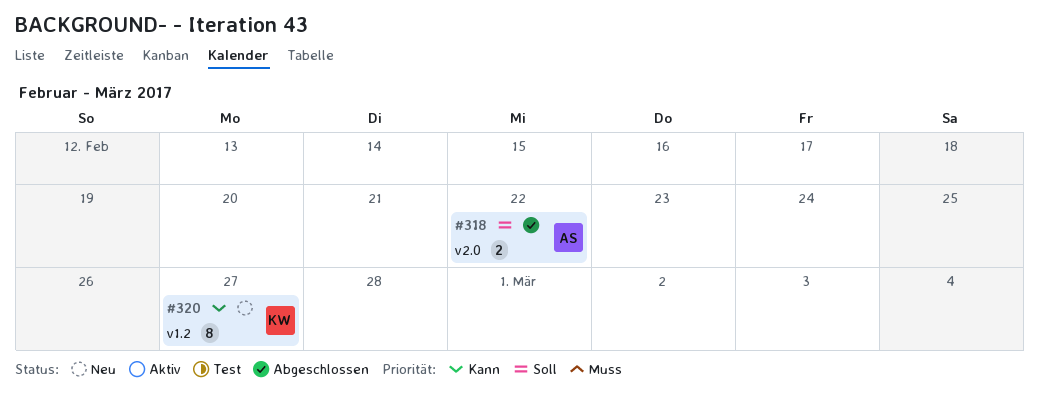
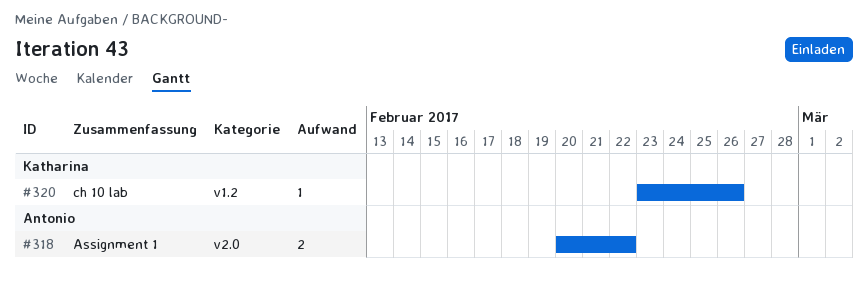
#320, estimate: 8 -> 1
#320, due: Feb 27 -> Feb 26

